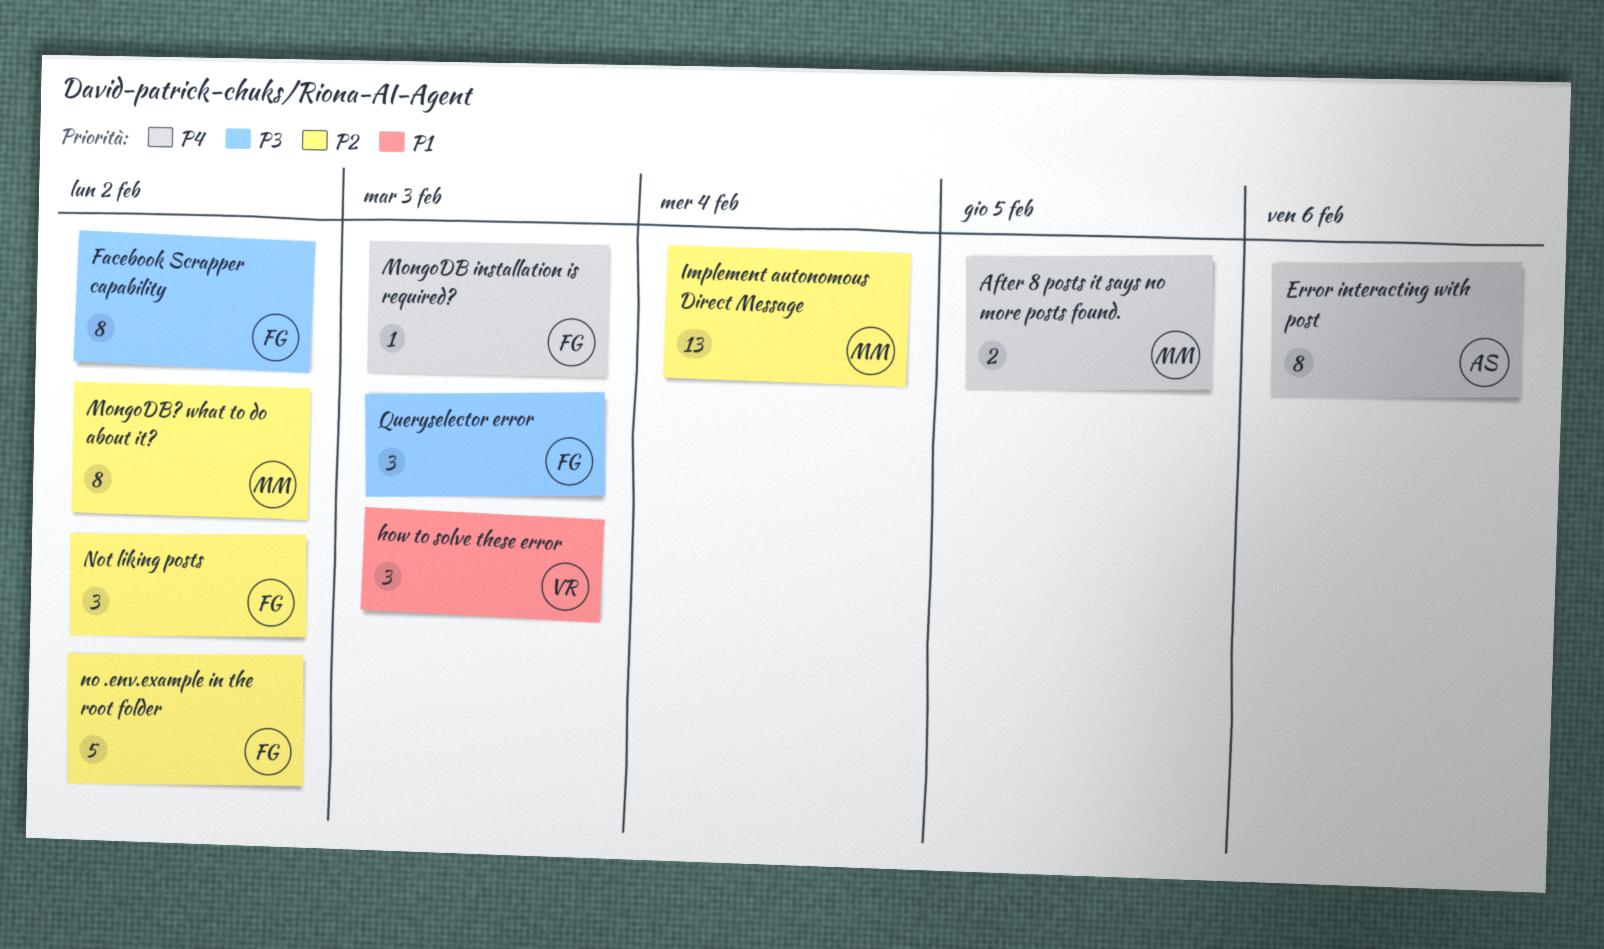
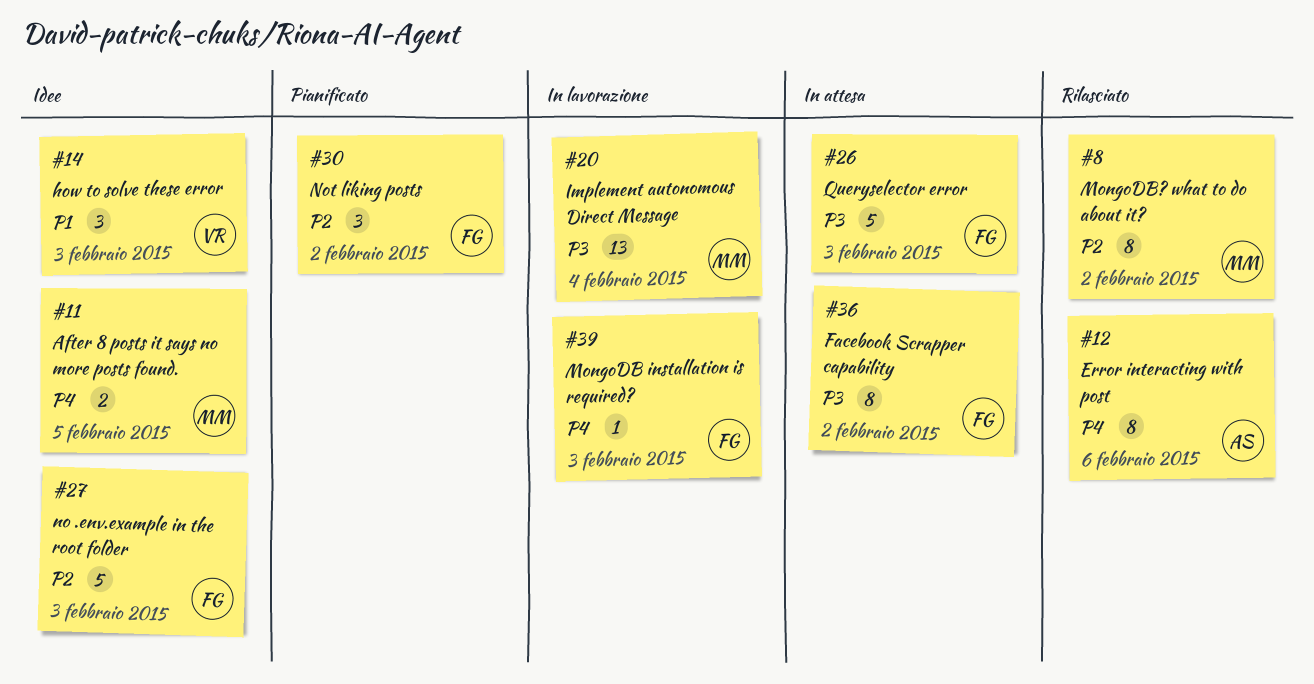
Implement autonomous Direct Message, priority: P2 -> P3
no .env.example in the root folder, due: Feb 2 -> Feb 3
Queryselector error, estimate: 3 -> 5

